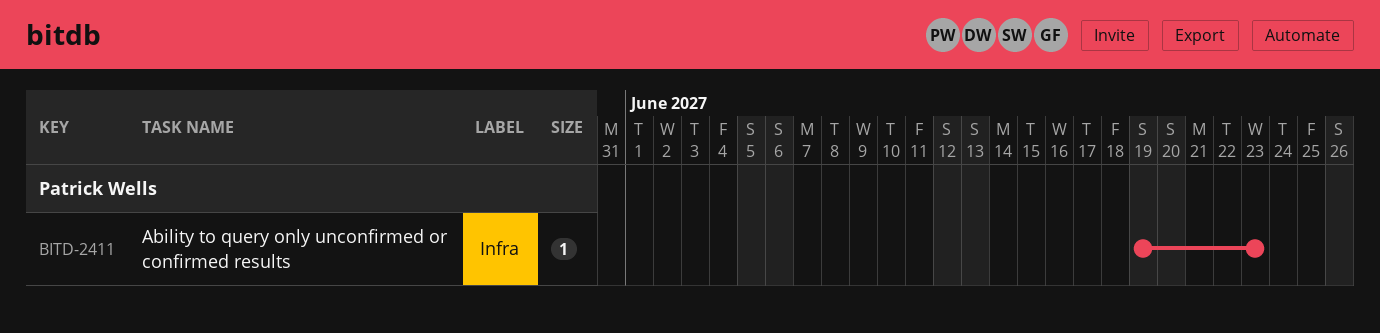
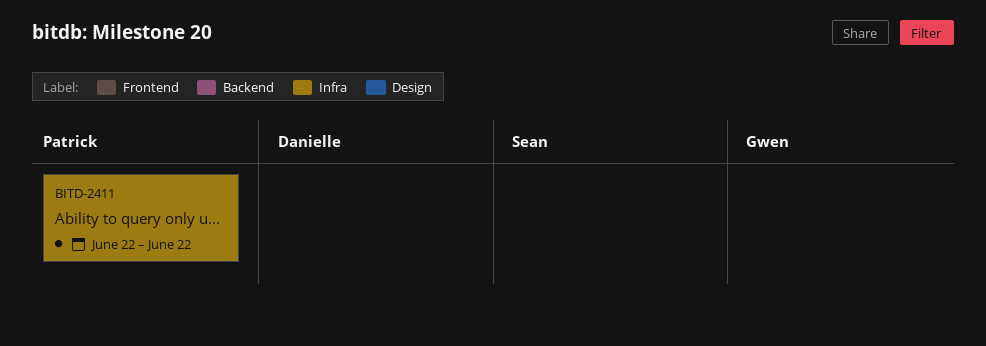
BITD-2411, start: Jun 19 -> Jun 22
BITD-2411, due: Jun 23 -> Jun 22

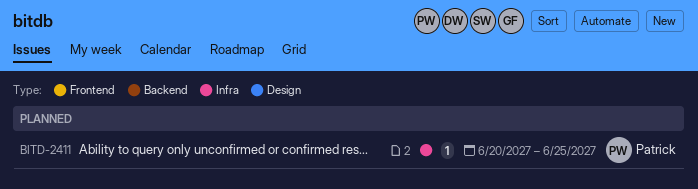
BITD-2411, start: Jun 22 -> Jun 20
BITD-2411, due: Jun 22 -> Jun 25

